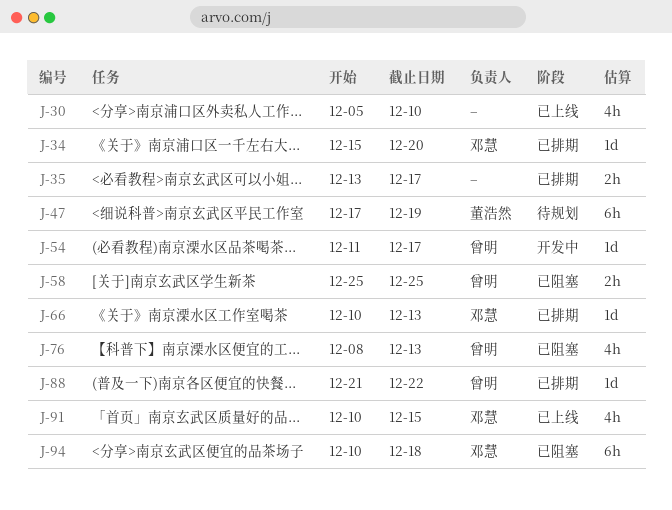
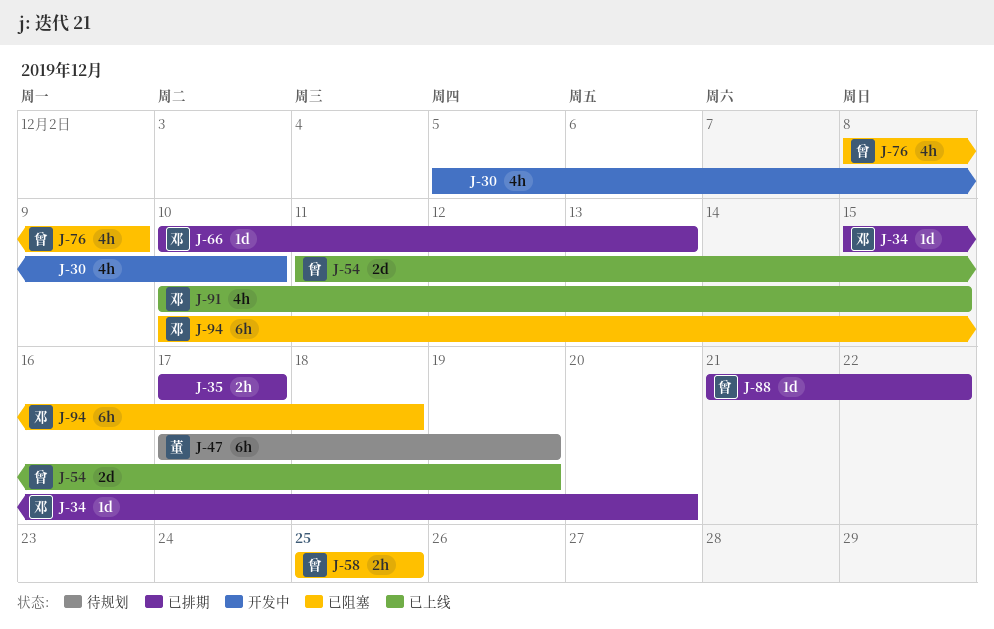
J-30, status: 已上线 -> 开发中
J-35, start: Dec 13 -> Dec 17
J-54, status: 开发中 -> 已上线
J-54, estimate: 1d -> 2d
J-54, due: Dec 17 -> Dec 19
J-76, due: Dec 13 -> Dec 9

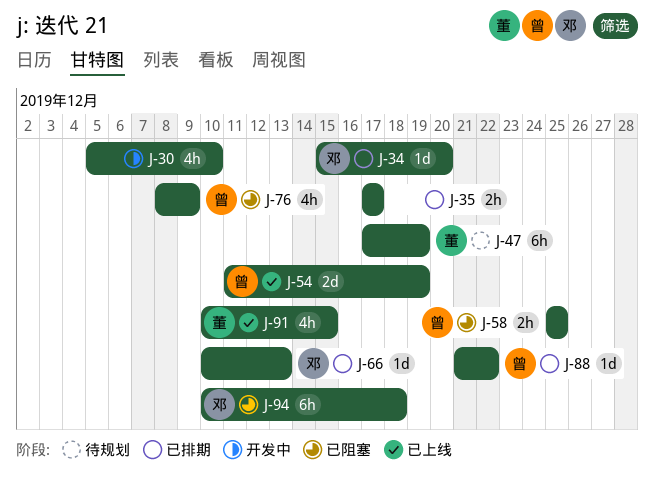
J-91, owner: 邓 -> 董

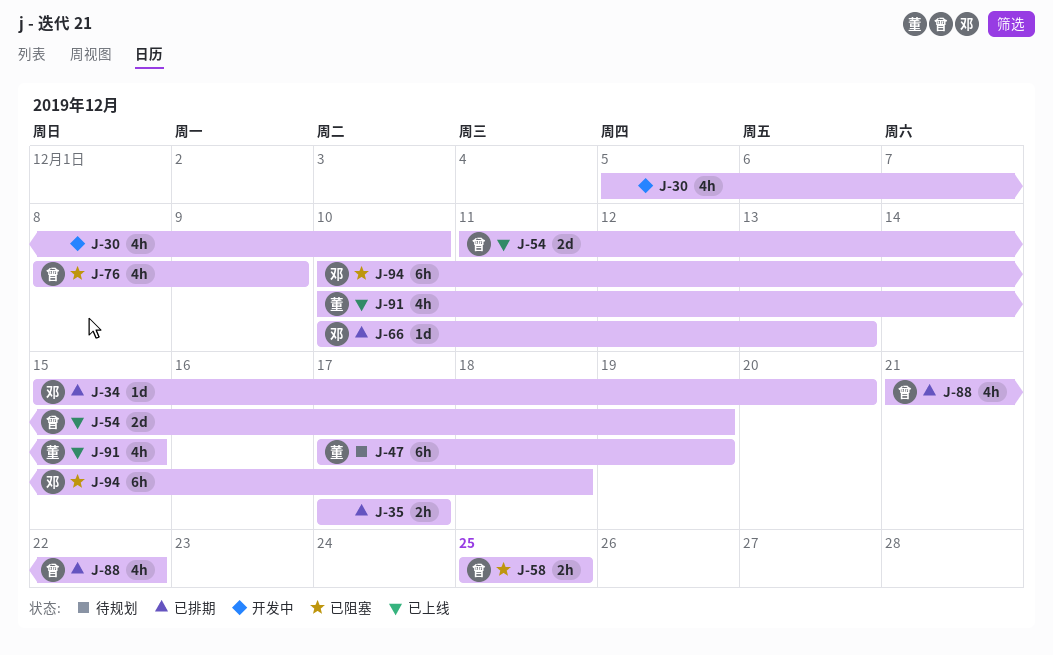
J-88, estimate: 1d -> 4h

